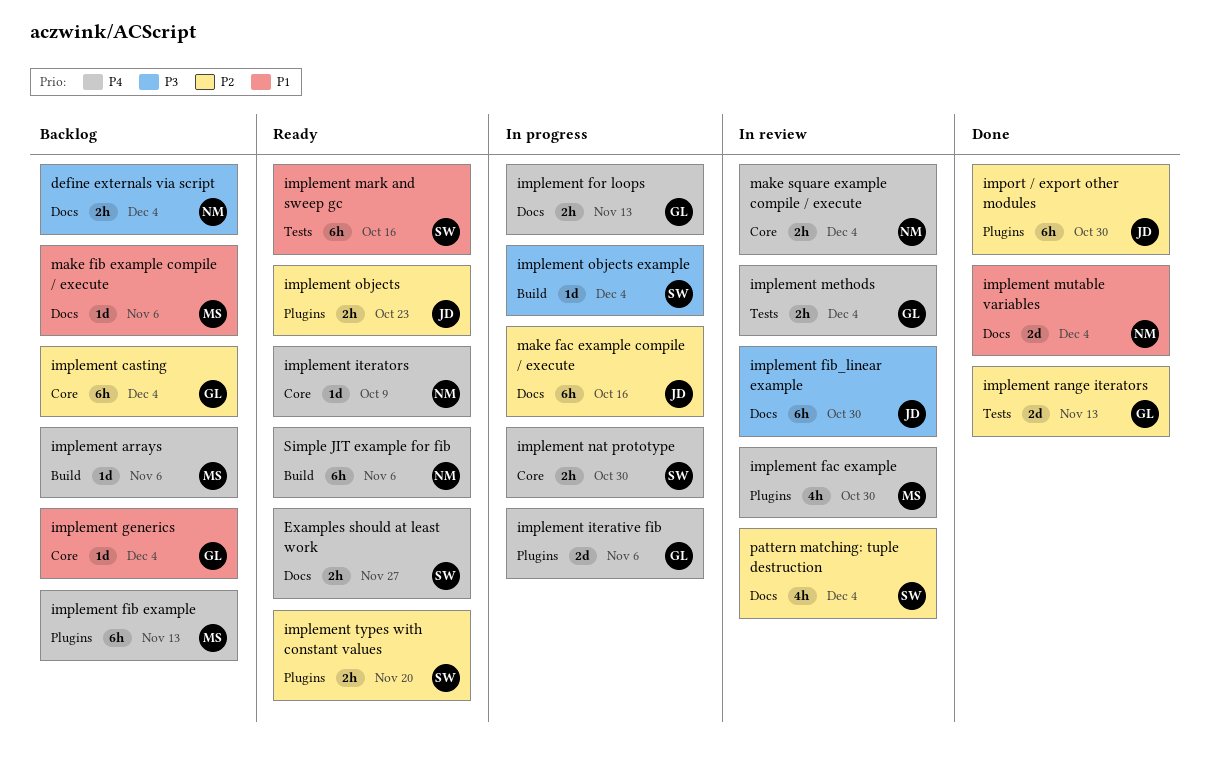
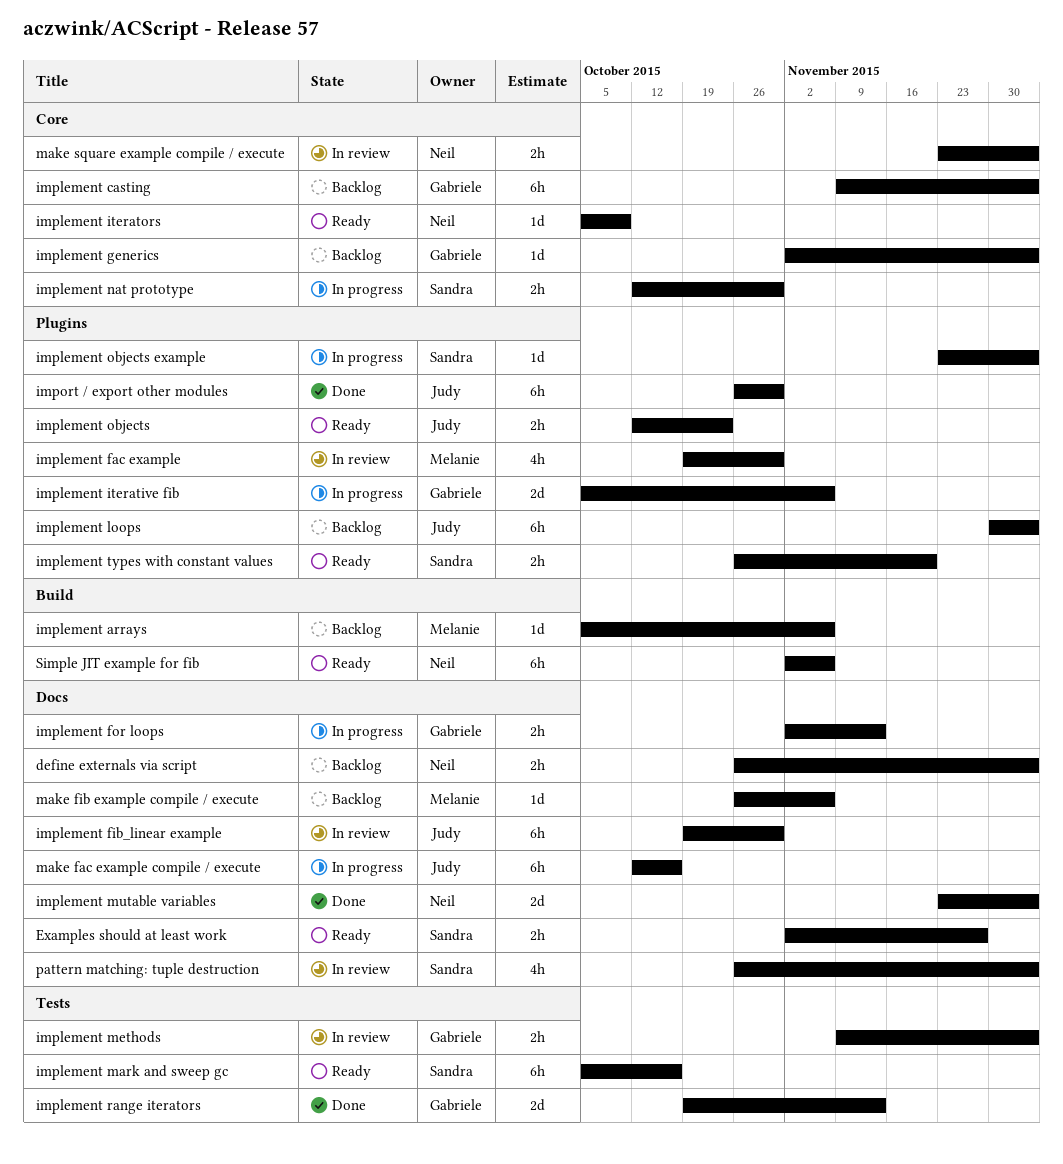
implement fib example: present -> none
implement loops: none -> present
implement objects example, label: Build -> Plugins

